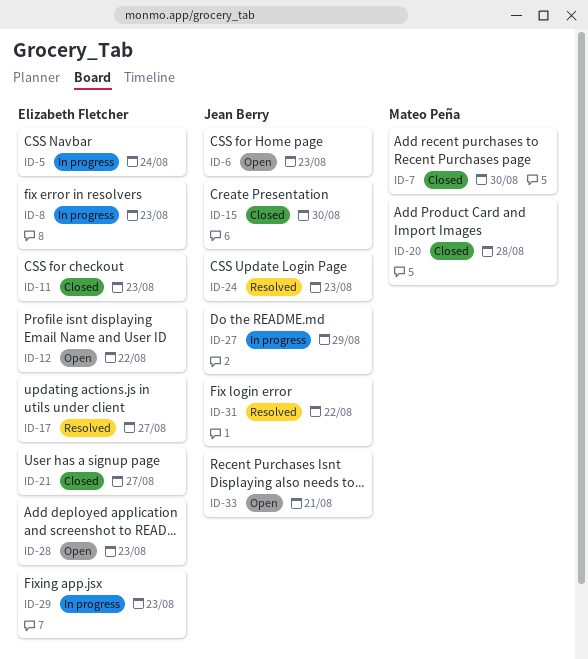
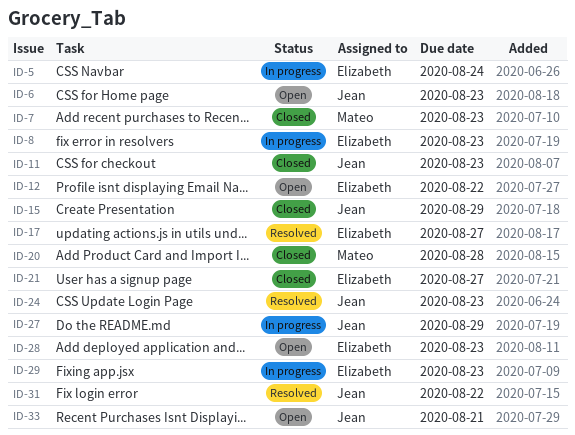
ID-7, due: Aug 30 -> Aug 23
ID-11, owner: Elizabeth Fletcher -> Jean Berry
ID-15, due: Aug 30 -> Aug 29

